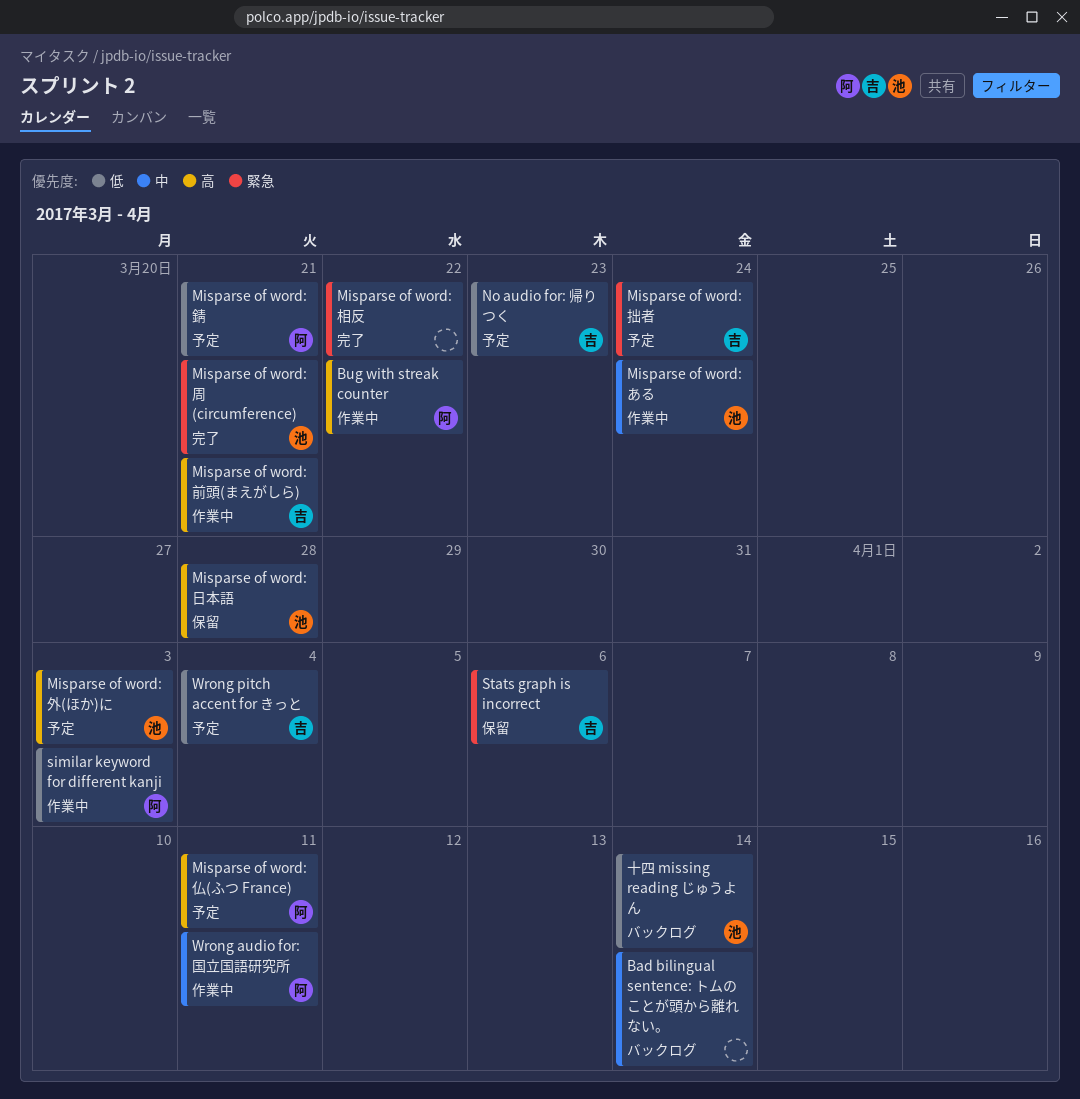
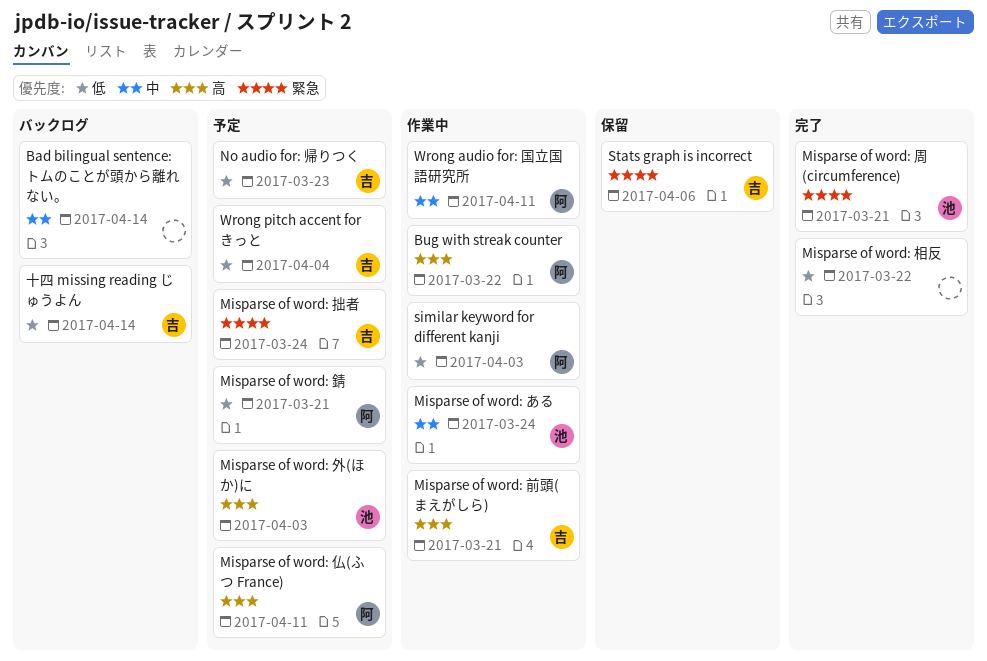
Misparse of word: 日本語: present -> none
Misparse of word: 相反, priority: 緊急 -> 低
十四 missing reading じゅうよん, owner: 池 -> 吉

